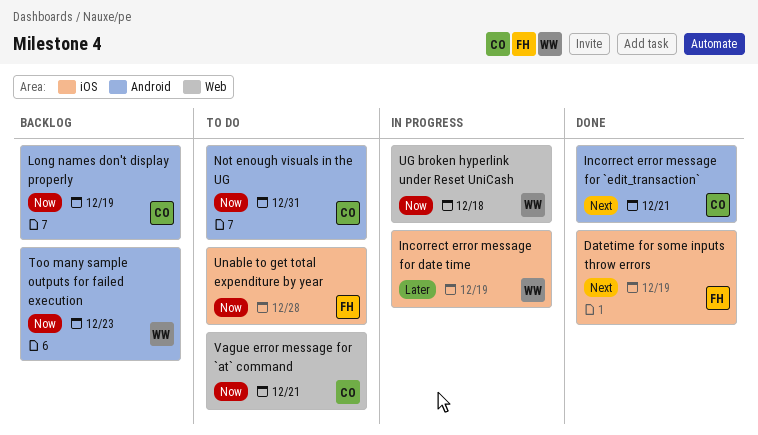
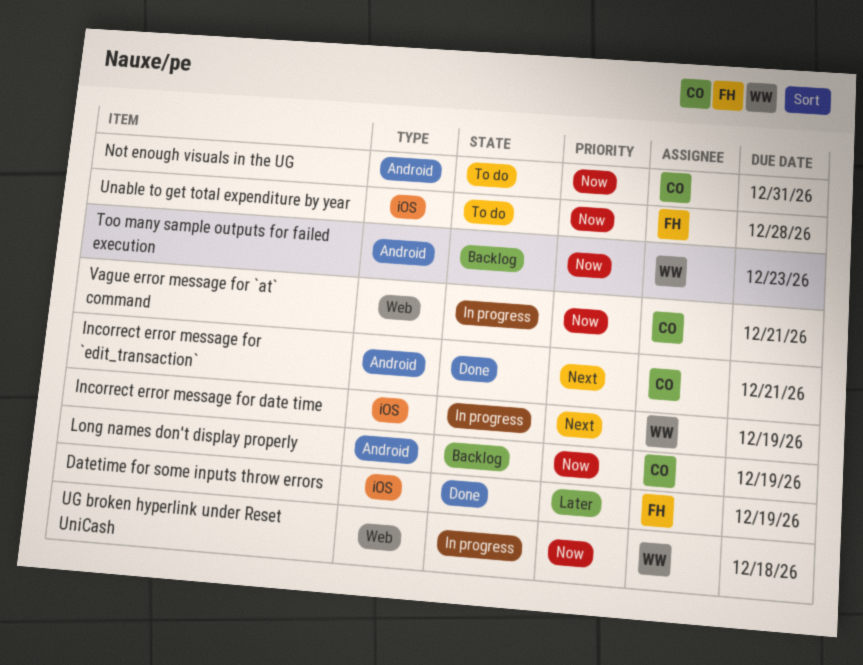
Datetime for some inputs throw errors, priority: Next -> Later
Incorrect error message for date time, priority: Later -> Next
Vague error message for `at` command, status: To do -> In progress

